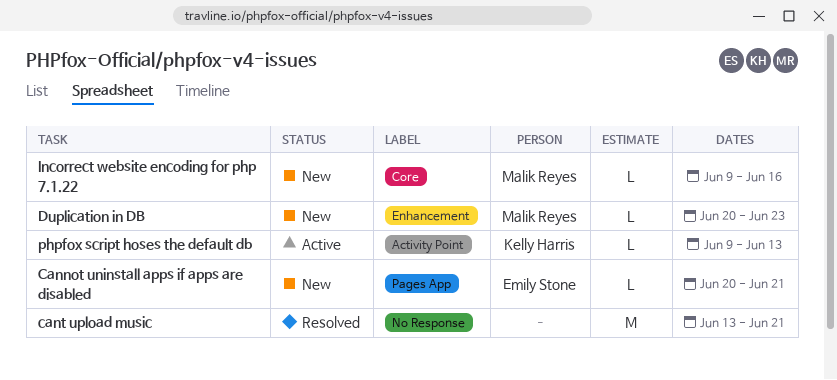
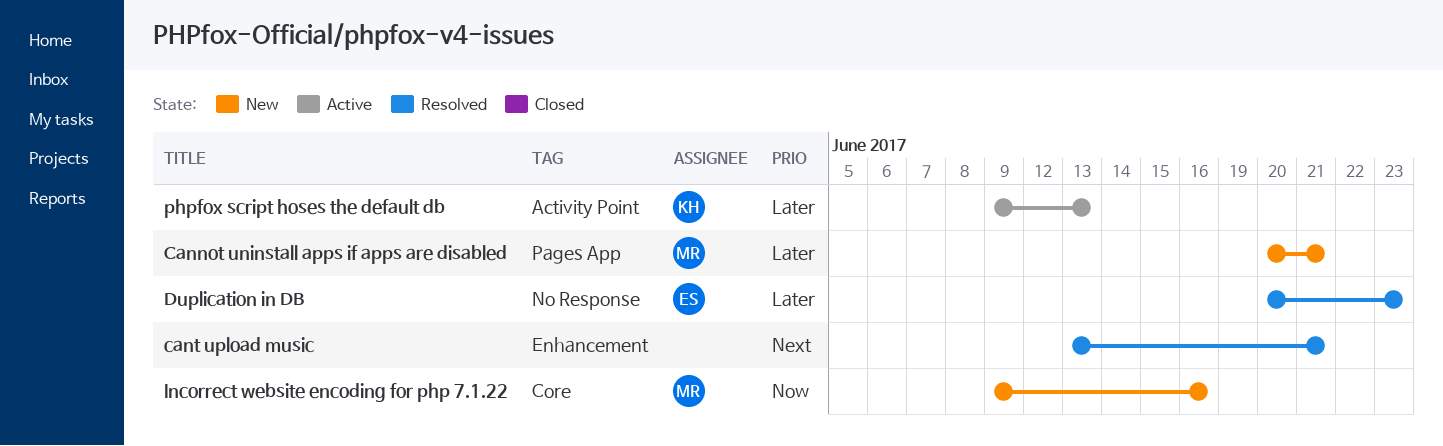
Cannot uninstall apps if apps are disabled, owner: Emily Stone -> Malik Reyes
cant upload music, label: No Response -> Enhancement
Duplication in DB, status: New -> Resolved
Duplication in DB, owner: Malik Reyes -> Emily Stone
Duplication in DB, label: Enhancement -> No Response

